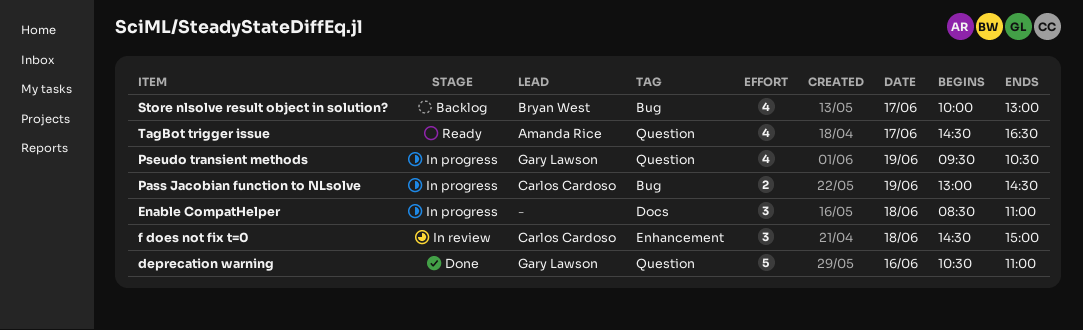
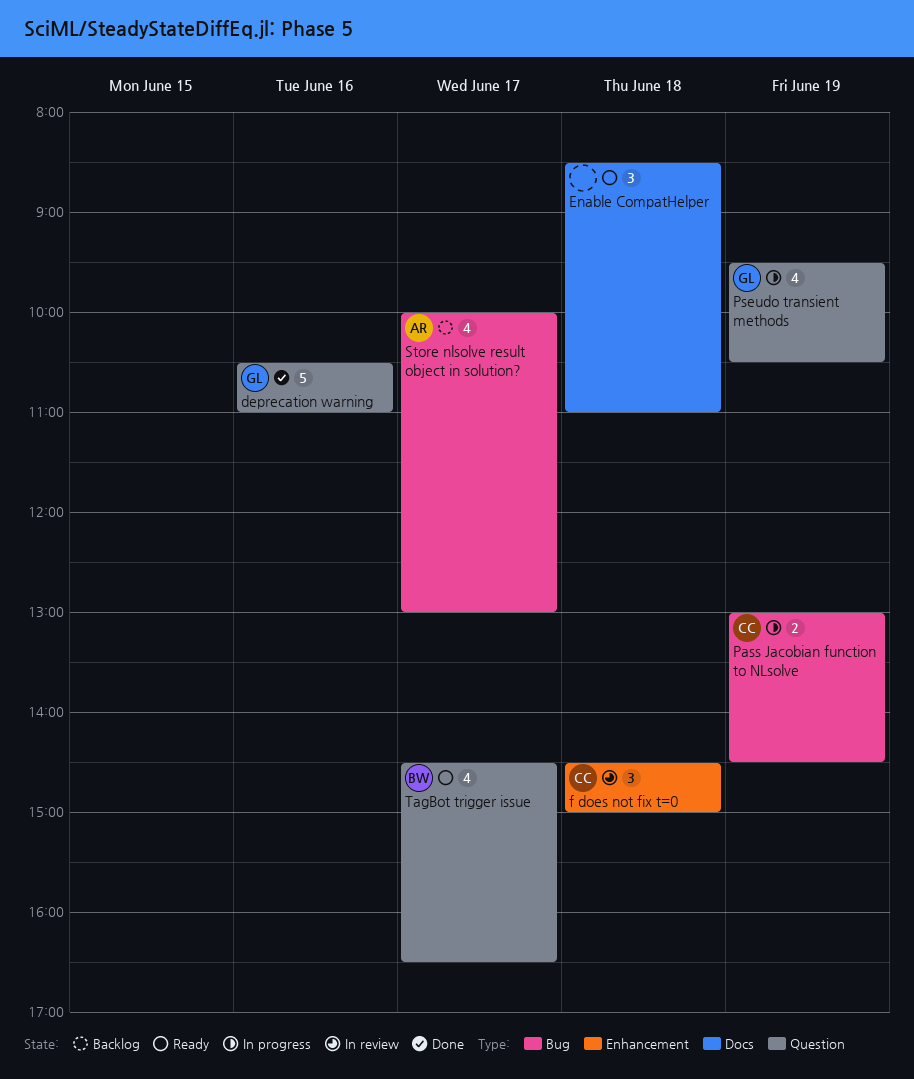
Enable CompatHelper, status: In progress -> Ready
Store nlsolve result object in solution?, owner: Bryan West -> Amanda Rice
TagBot trigger issue, owner: Amanda Rice -> Bryan West

